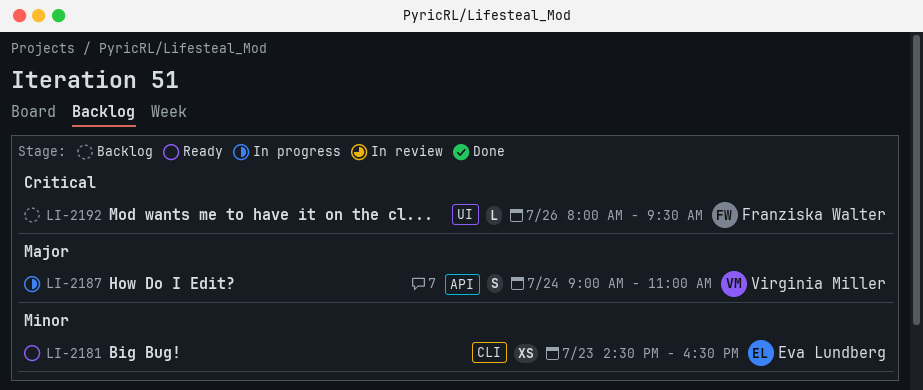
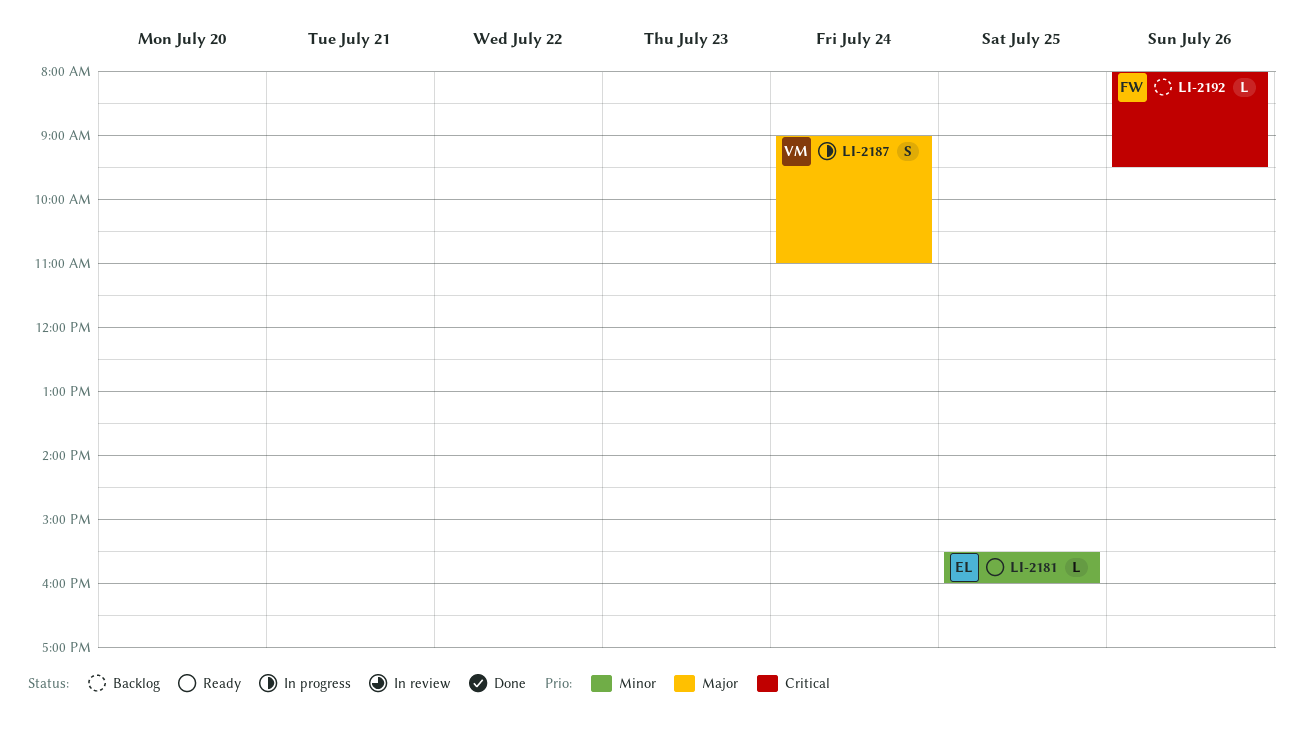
LI-2181, estimate: XS -> L
LI-2181, day: Jul 23 -> Jul 25
LI-2181, begins: 14:30 -> 15:30
LI-2181, ends: 16:30 -> 16:00

